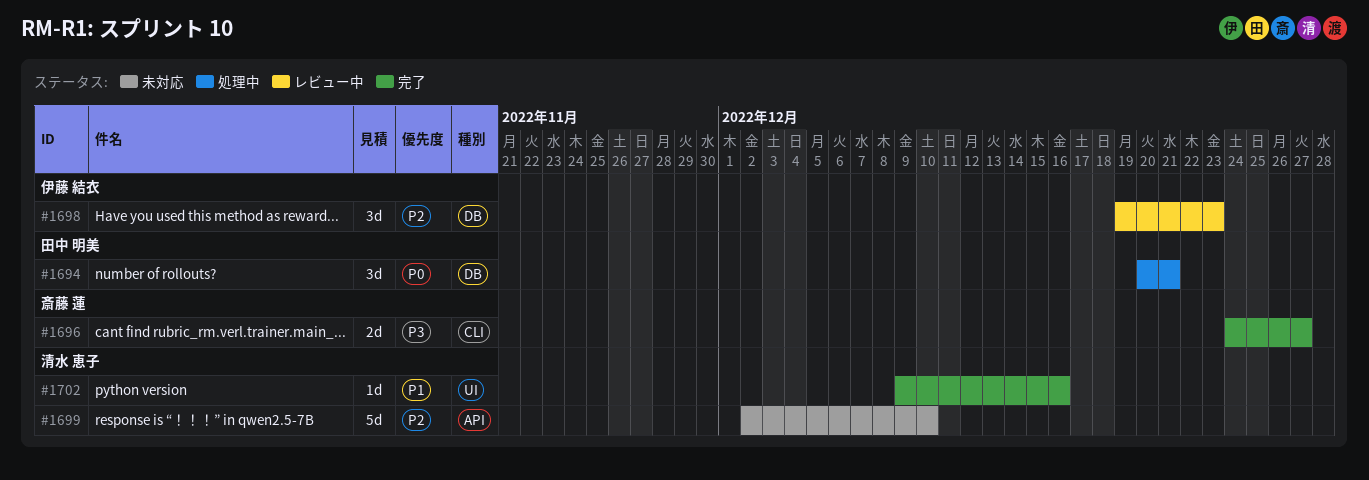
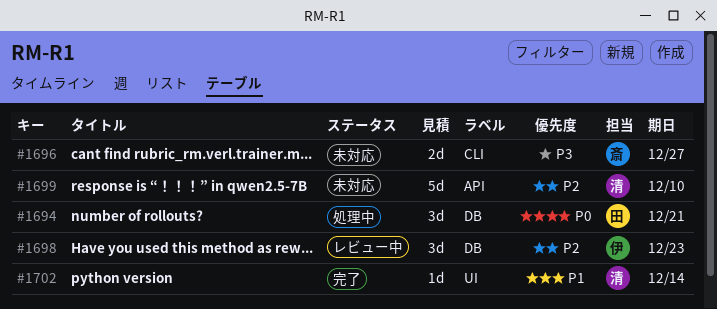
#1696, status: 完了 -> 未対応
#1702, due: Dec 16 -> Dec 14

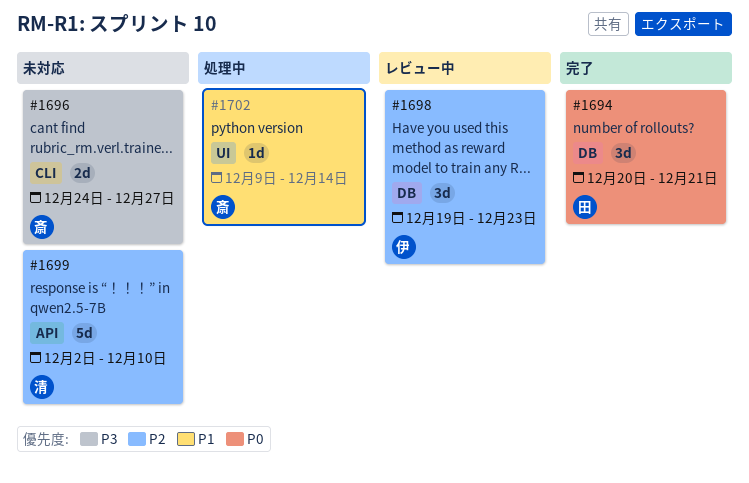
#1694, status: 処理中 -> 完了
#1702, status: 完了 -> 処理中
#1702, owner: 清 -> 斎

